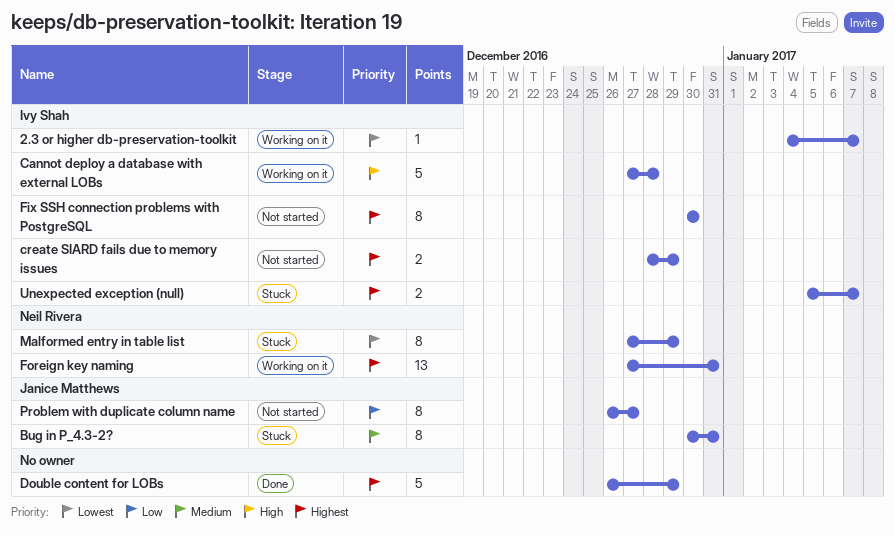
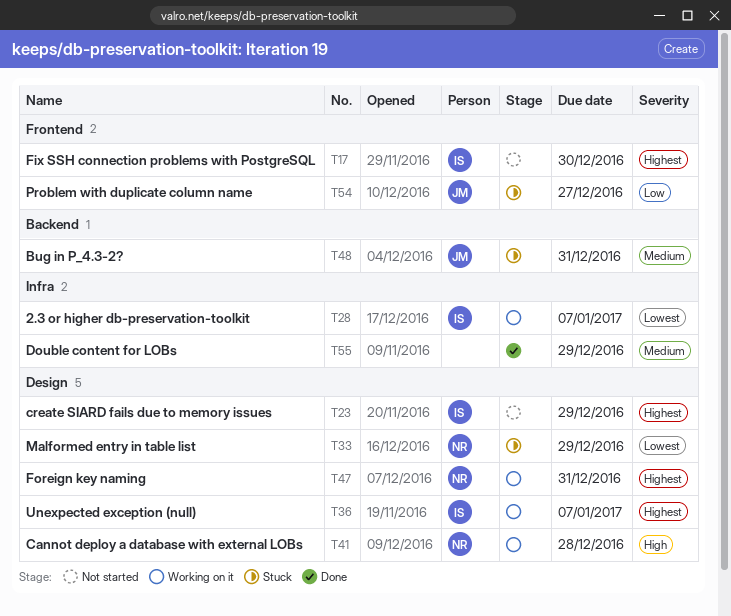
Cannot deploy a database with external LOBs, owner: Ivy Shah -> Neil Rivera
Double content for LOBs, priority: Highest -> Medium
Problem with duplicate column name, status: Not started -> Stuck
Unexpected exception (null), status: Stuck -> Working on it

